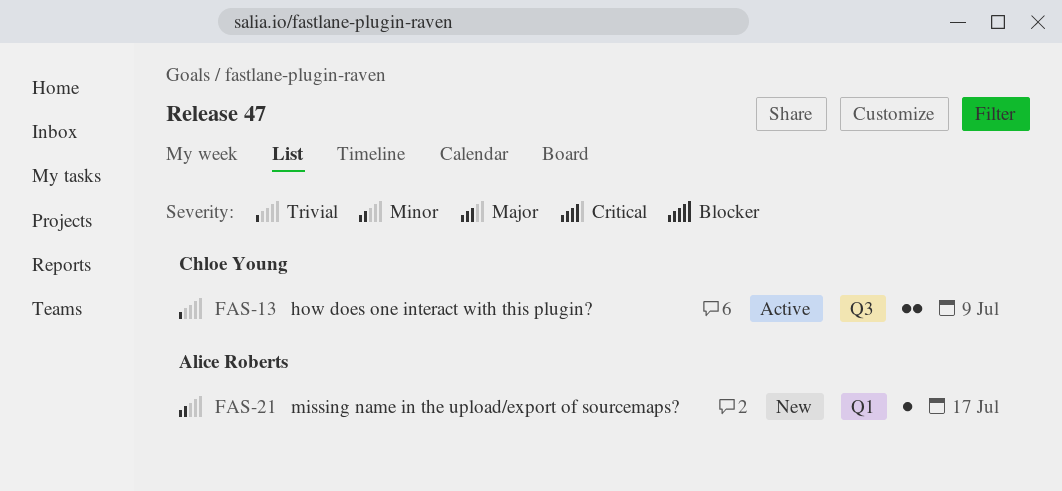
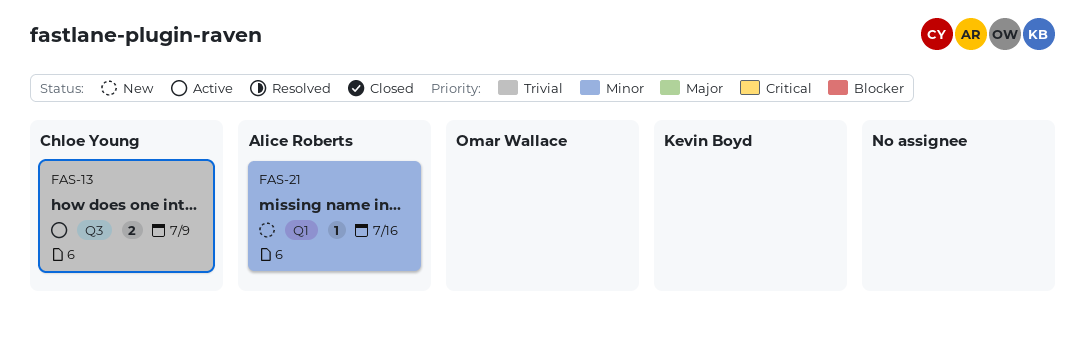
FAS-21, due: Jul 17 -> Jul 16

